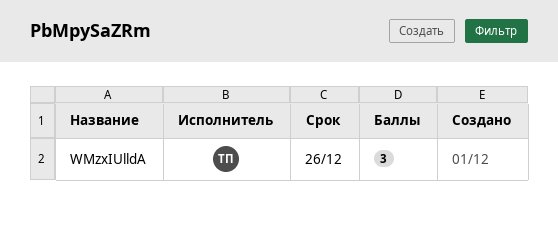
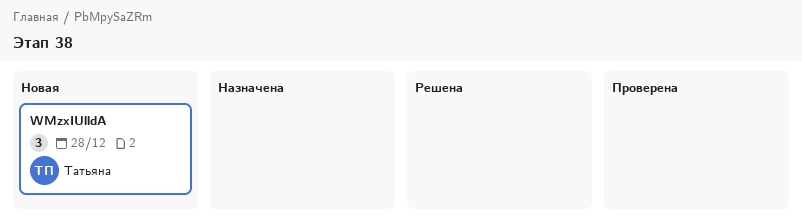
WMzxIUlldA, due: Dec 26 -> Dec 28

